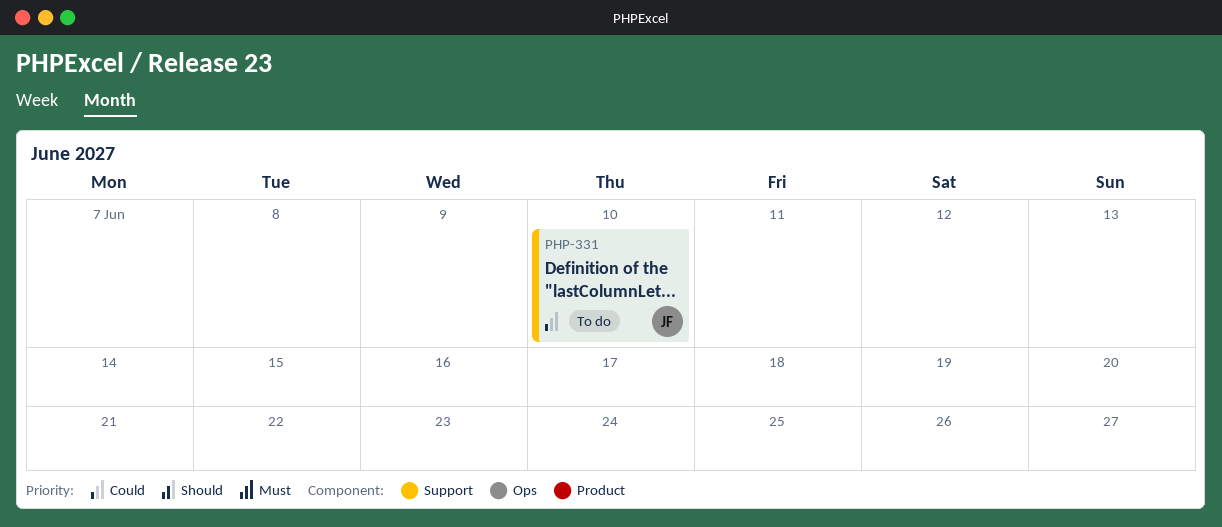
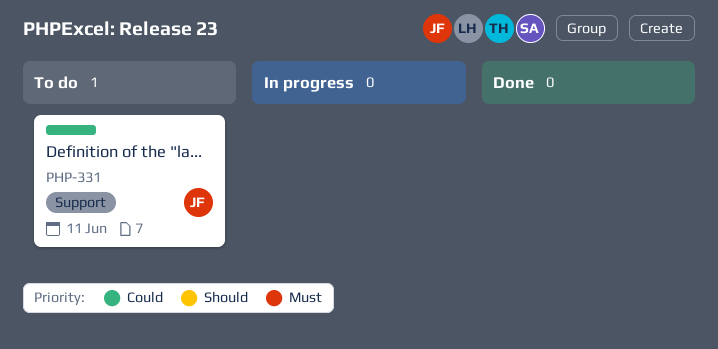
PHP-331, due: Jun 10 -> Jun 11

